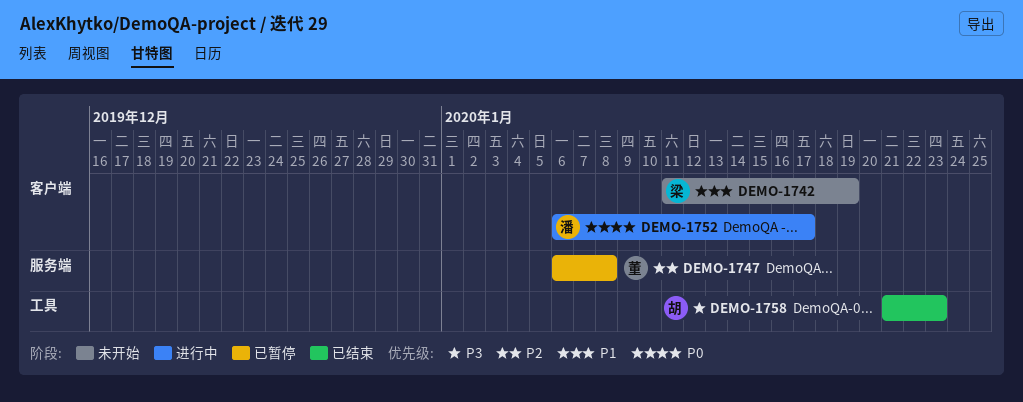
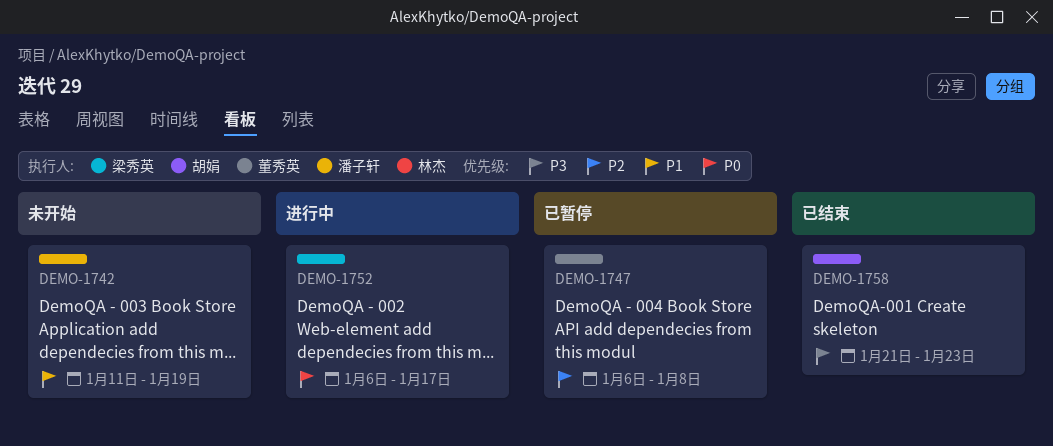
DEMO-1742, owner: 梁秀英 -> 潘子轩
DEMO-1752, owner: 潘子轩 -> 梁秀英

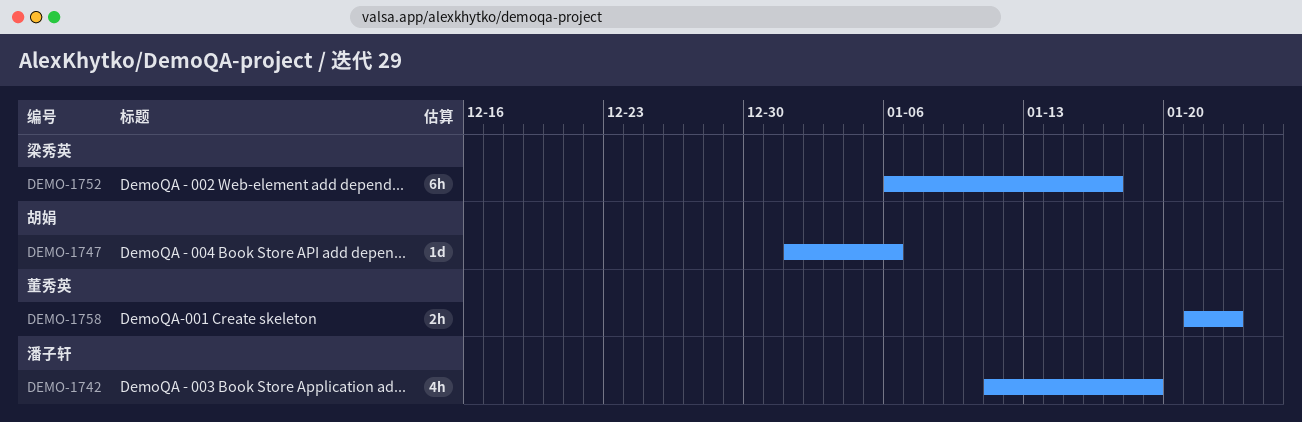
DEMO-1747, owner: 董秀英 -> 胡娟
DEMO-1747, start: Jan 6 -> Jan 1
DEMO-1747, due: Jan 8 -> Jan 6
DEMO-1758, owner: 胡娟 -> 董秀英

